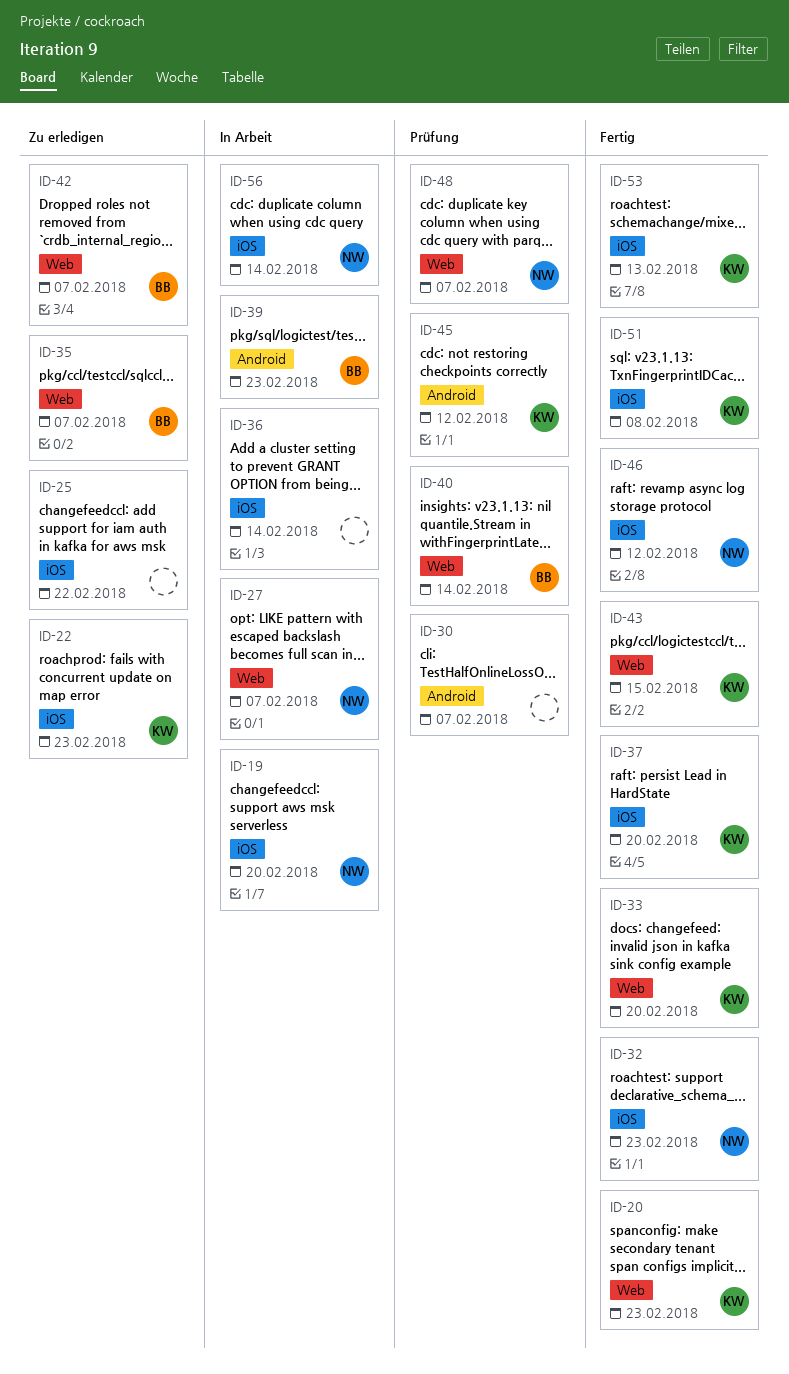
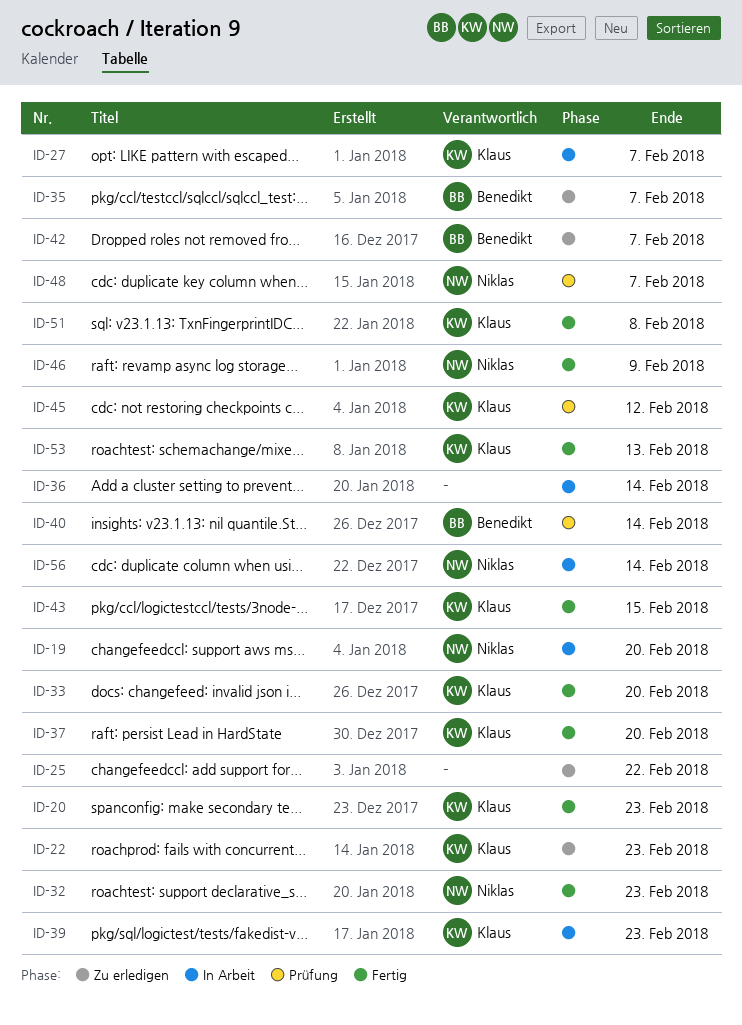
ID-27, owner: Niklas -> Klaus
ID-30: present -> none
ID-39, owner: Benedikt -> Klaus
ID-46, due: Feb 12 -> Feb 9

